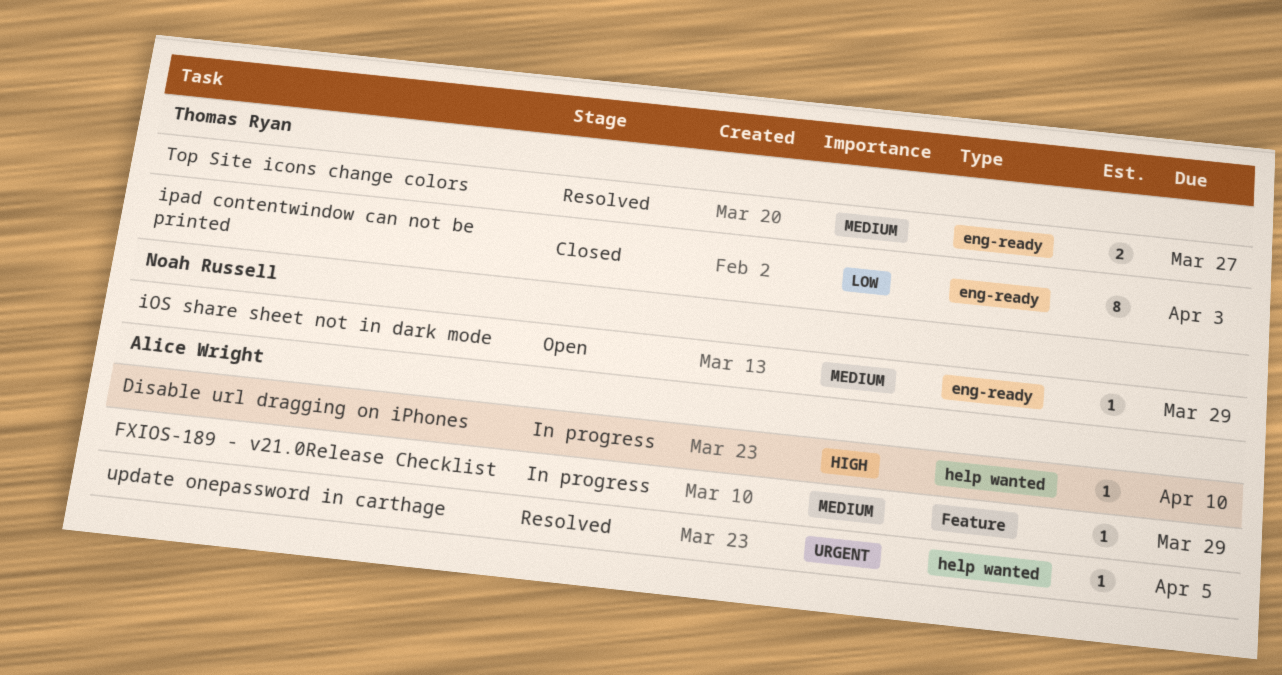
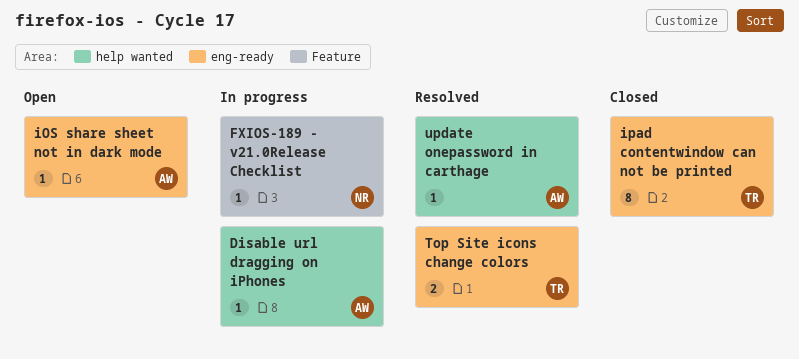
FXIOS-189 ⁃ v21.0Release Checklist, owner: Alice Wright -> Noah Russell
iOS share sheet not in dark mode, owner: Noah Russell -> Alice Wright

